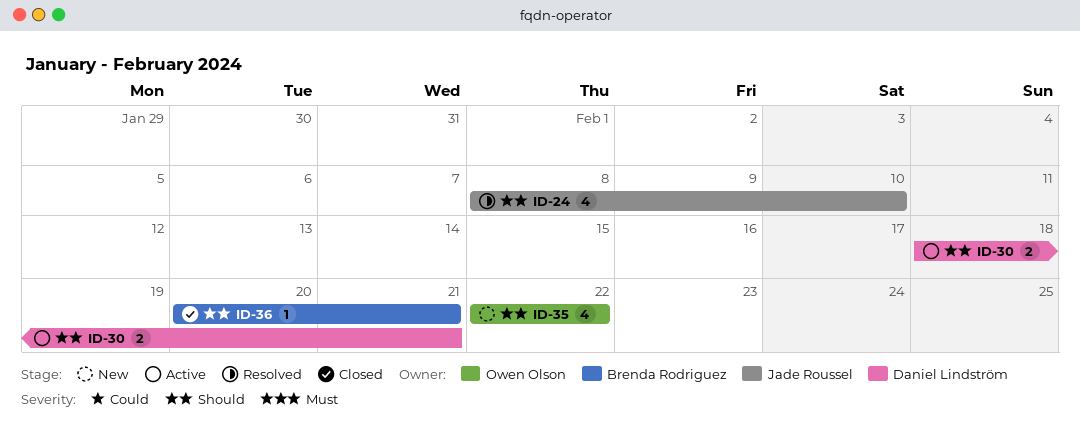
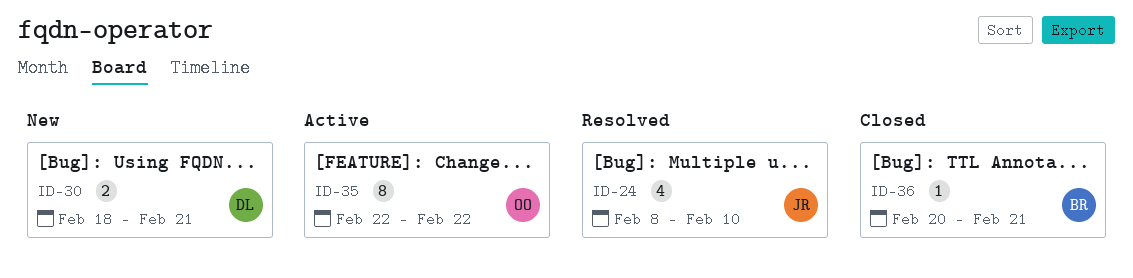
ID-30, status: Active -> New
ID-35, status: New -> Active
ID-35, estimate: 4 -> 8

